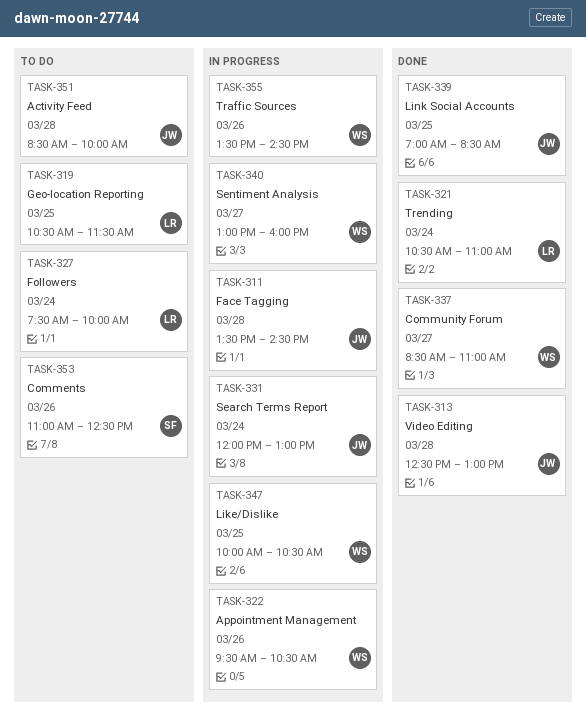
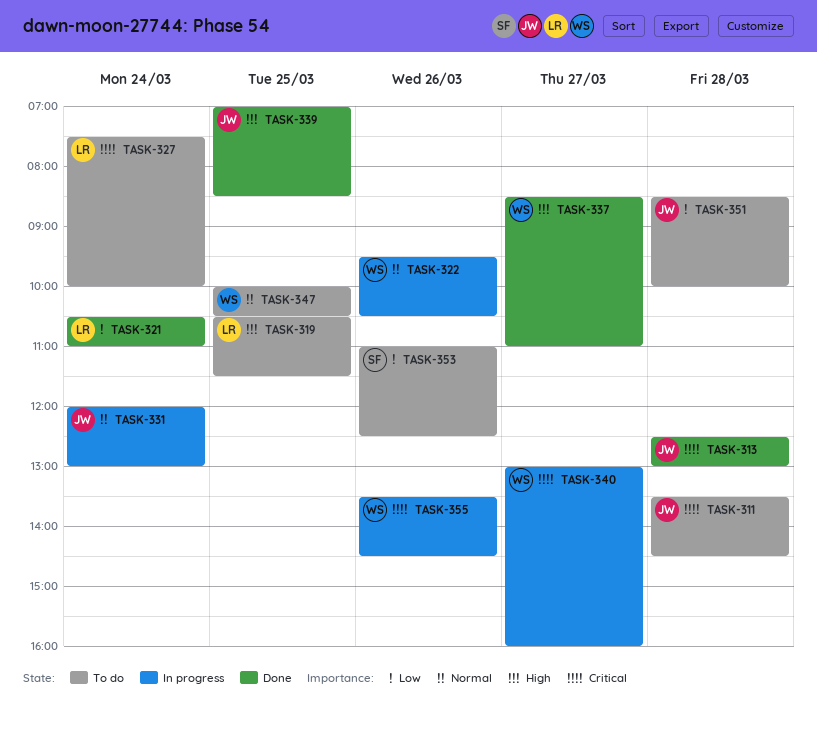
TASK-311, status: In progress -> To do
TASK-347, status: In progress -> To do

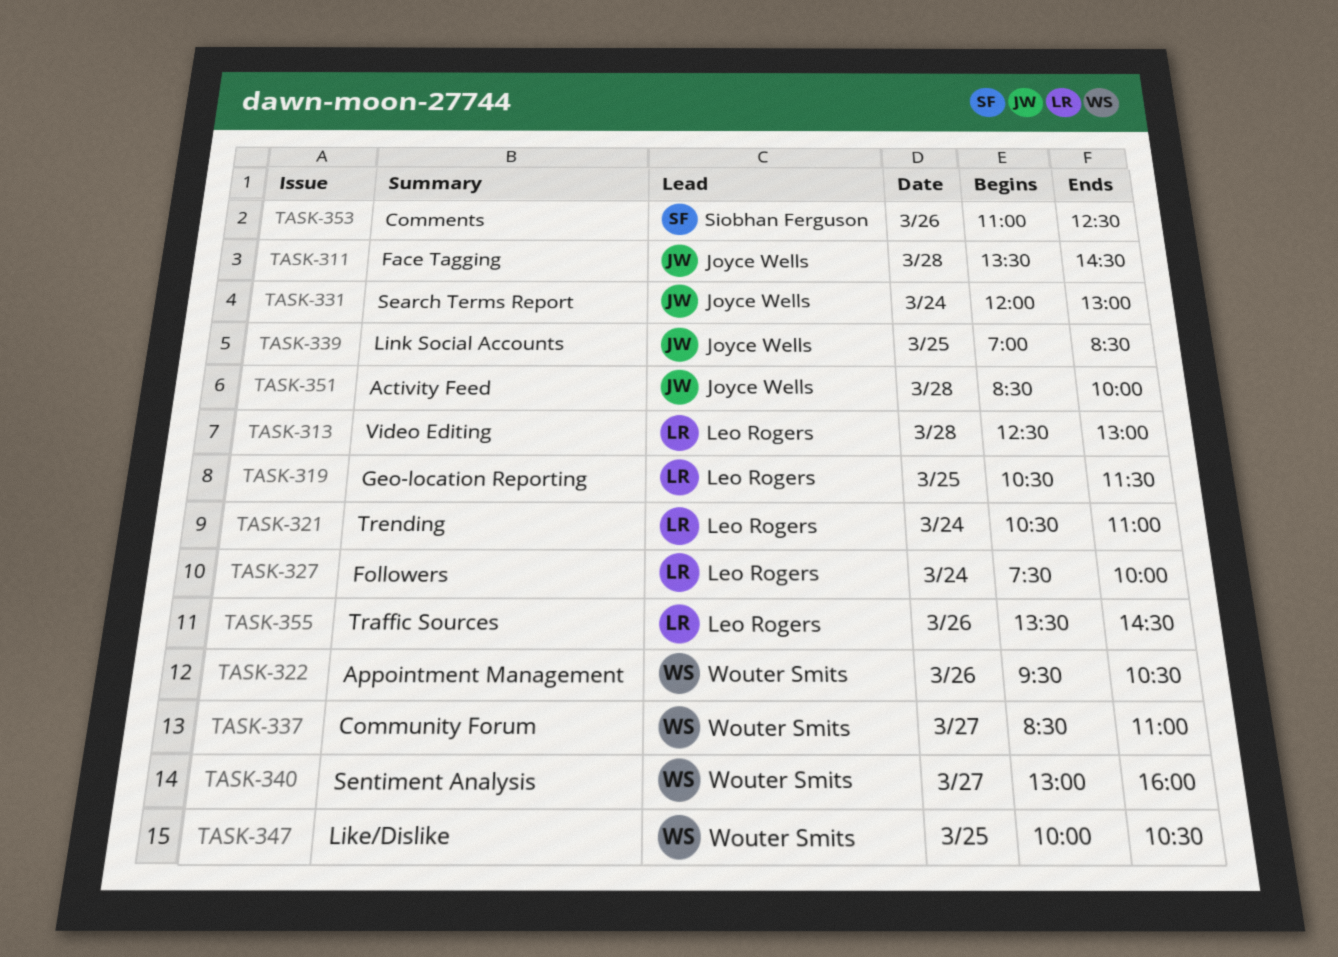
TASK-313, owner: Joyce Wells -> Leo Rogers
TASK-355, owner: Wouter Smits -> Leo Rogers

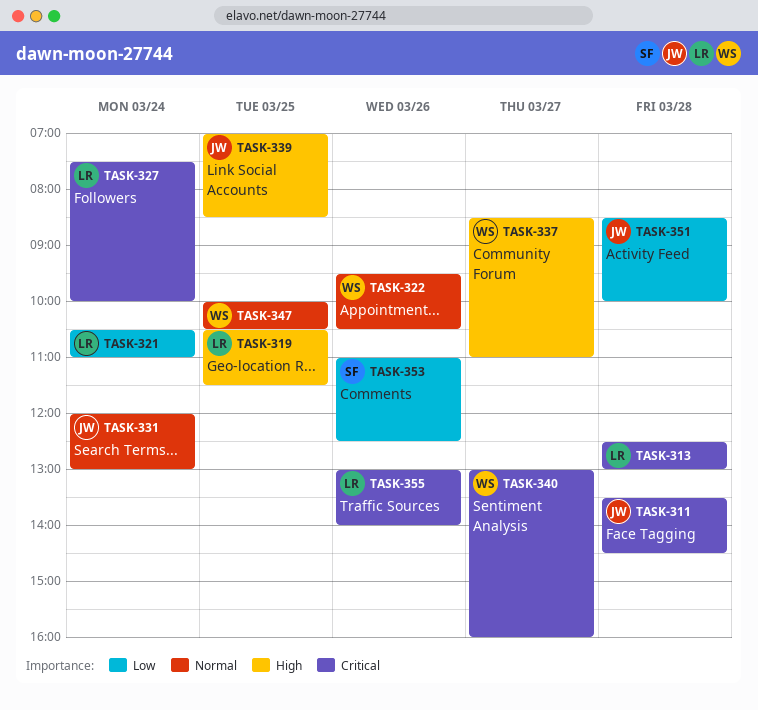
TASK-355, begins: 13:30 -> 13:00
TASK-355, ends: 14:30 -> 14:00

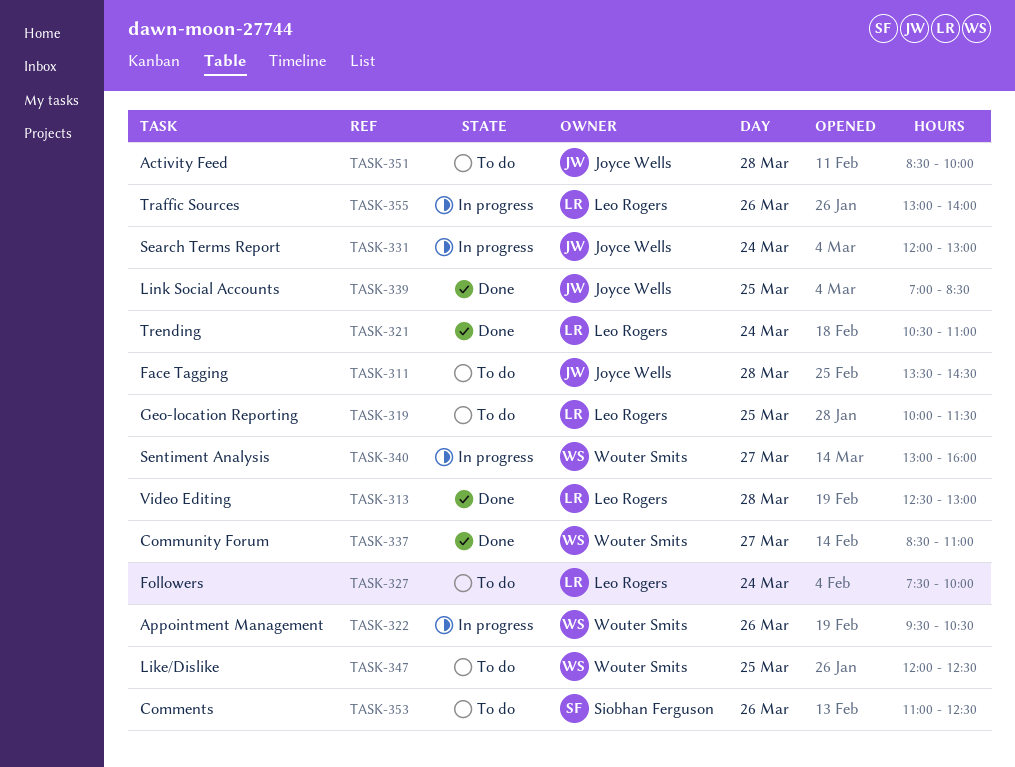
TASK-319, begins: 10:30 -> 10:00
TASK-347, begins: 10:00 -> 12:00
TASK-347, ends: 10:30 -> 12:30

